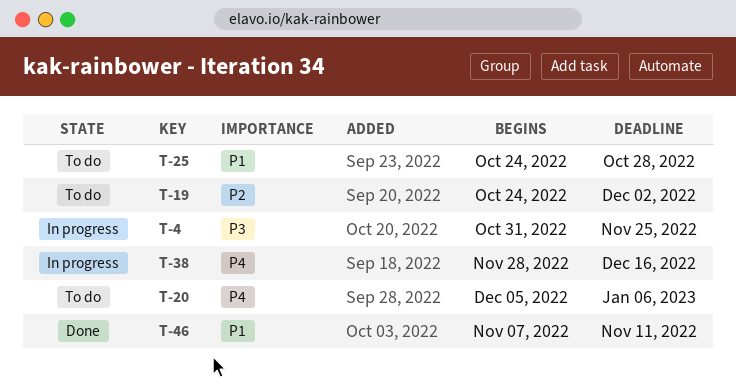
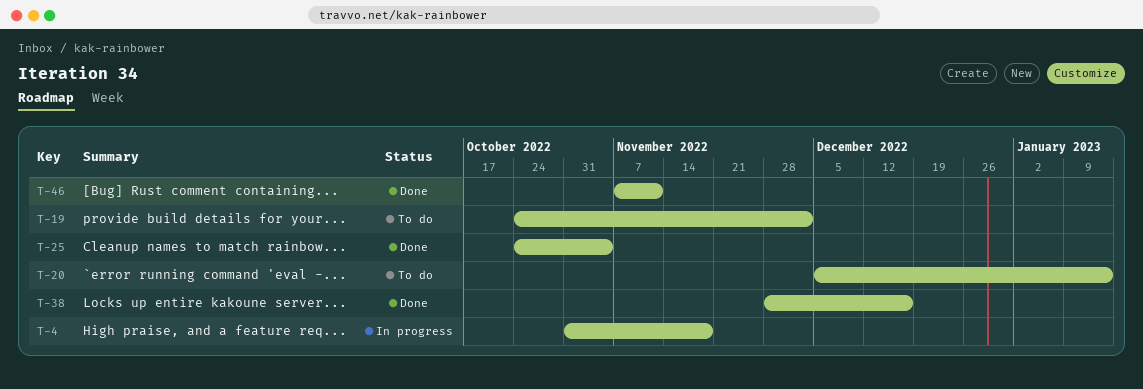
T-4, due: Nov 25 -> Nov 18
T-20, due: Jan 6 -> Jan 13
T-25, status: To do -> Done
T-25, due: Oct 28 -> Nov 4
T-38, status: In progress -> Done

